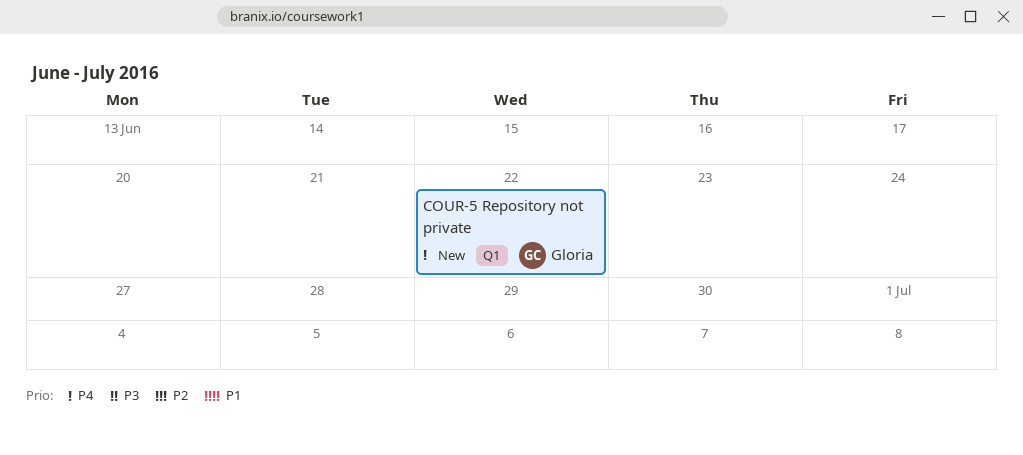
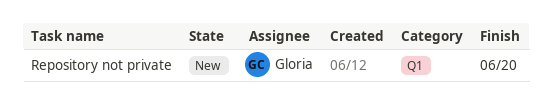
Repository not private, due: Jun 22 -> Jun 20

